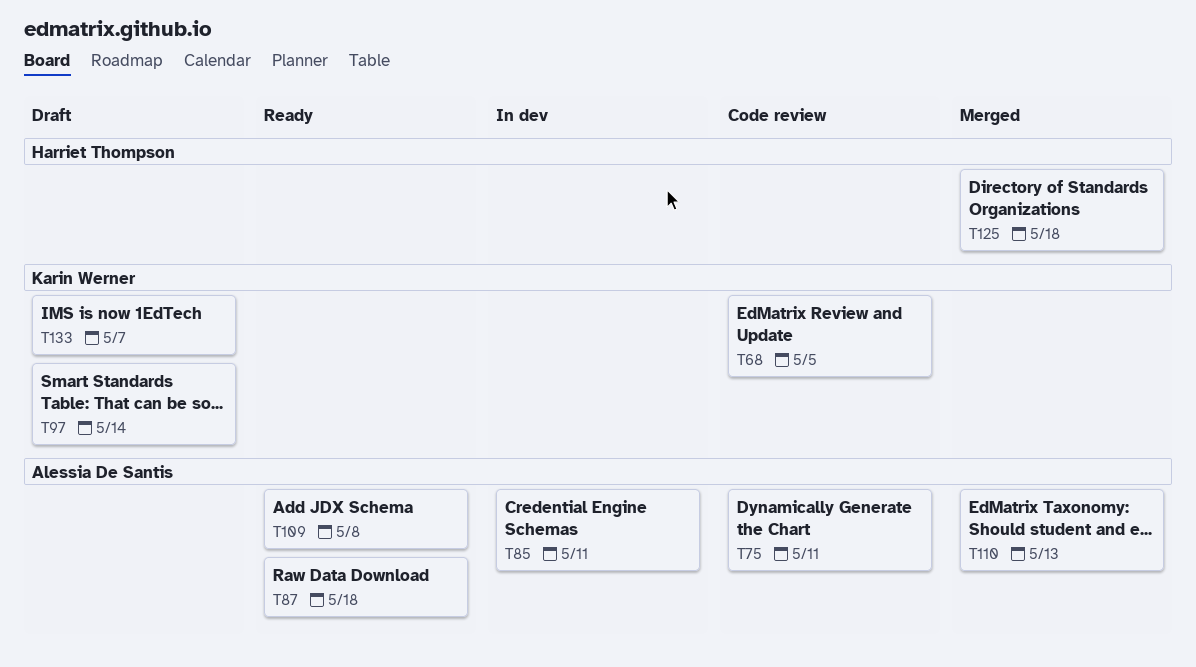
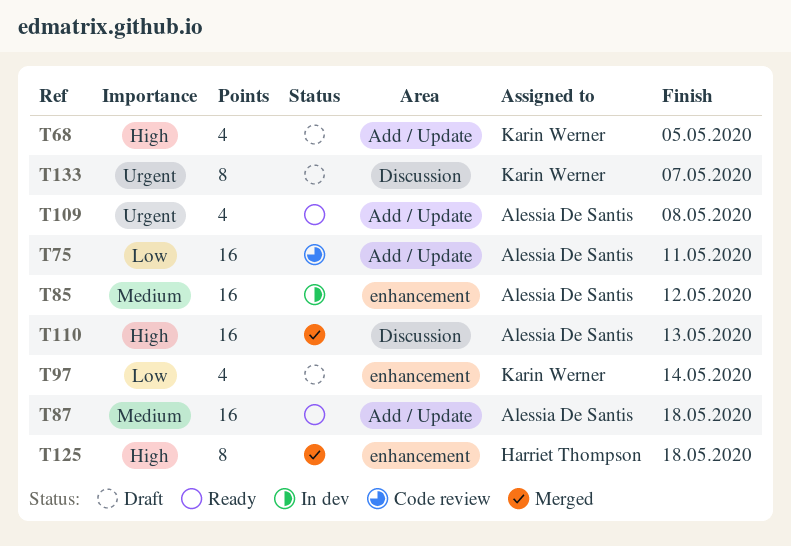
T68, status: Code review -> Draft
T85, due: May 11 -> May 12

